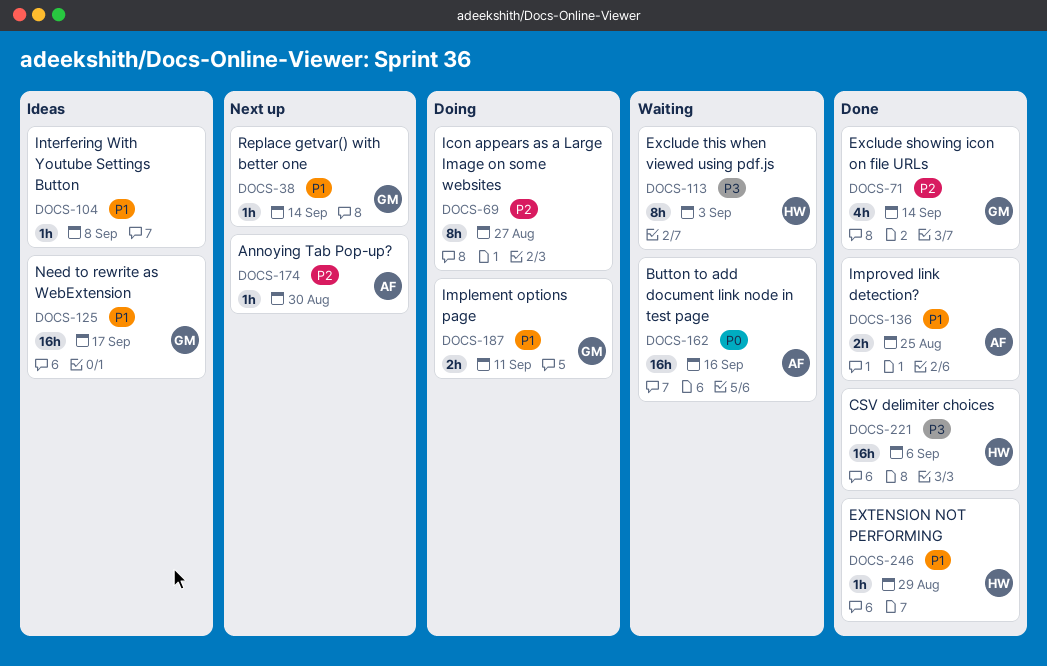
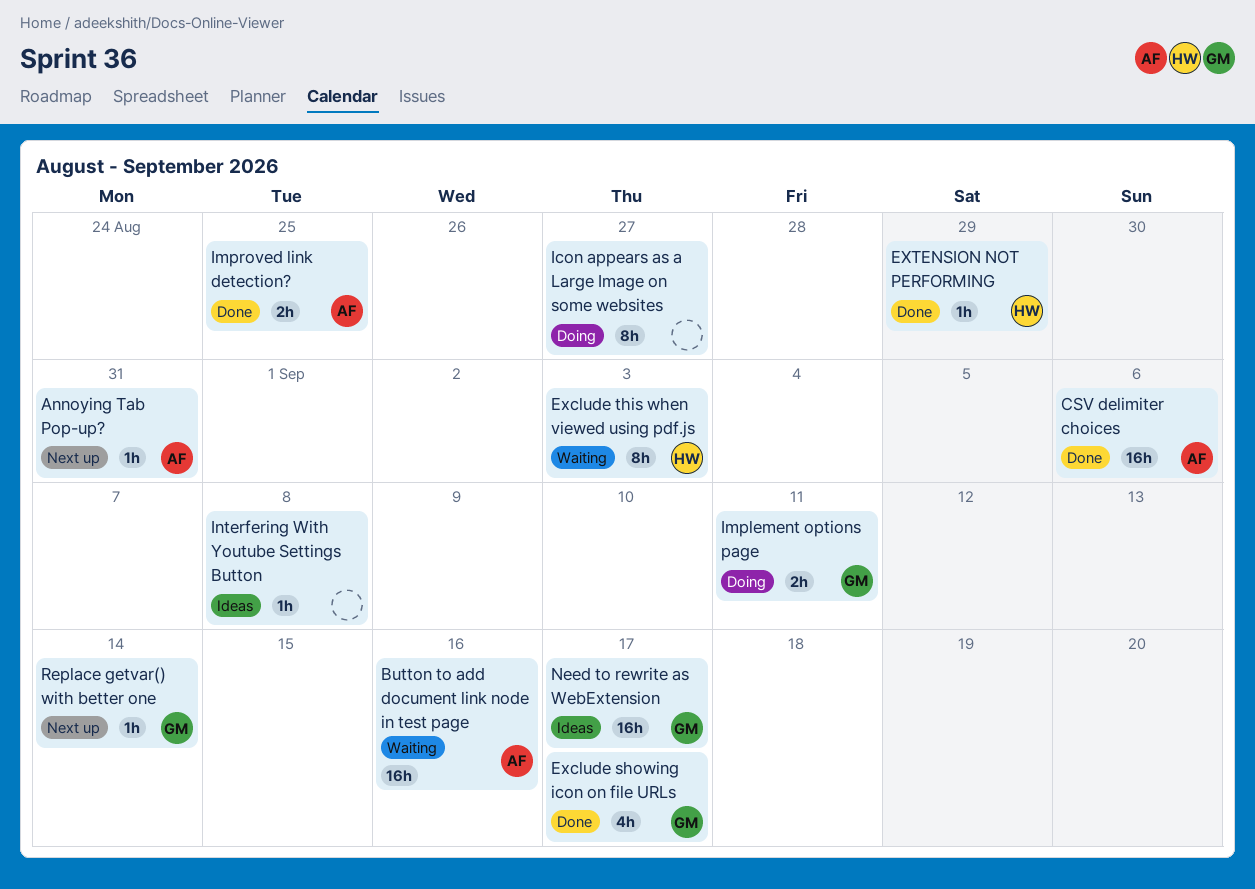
Annoying Tab Pop-up?, due: Aug 30 -> Aug 31
CSV delimiter choices, owner: HW -> AF
Exclude showing icon on file URLs, due: Sep 14 -> Sep 17

